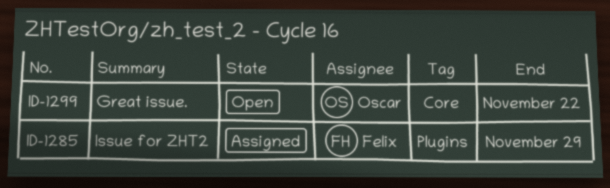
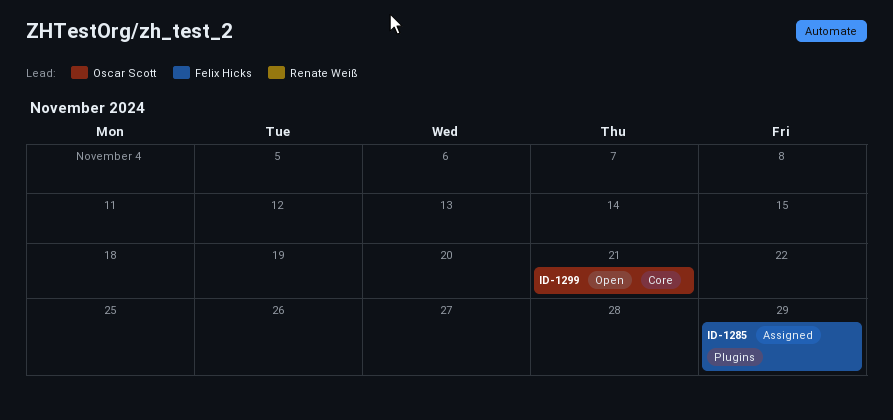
ID-1299, due: Nov 22 -> Nov 21

